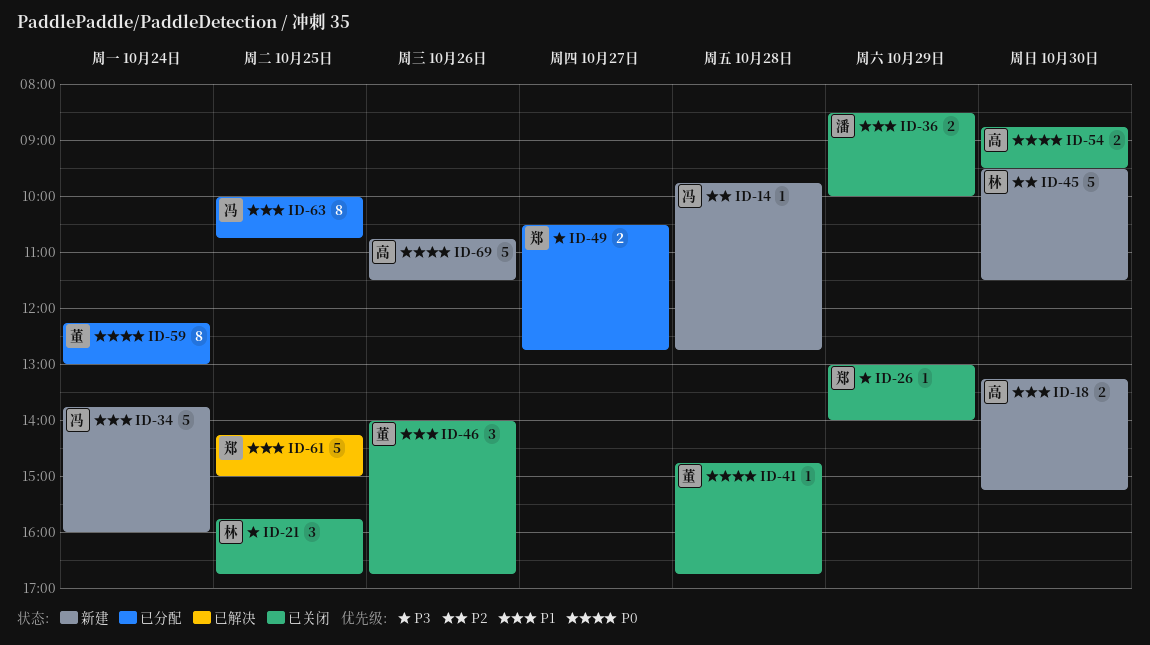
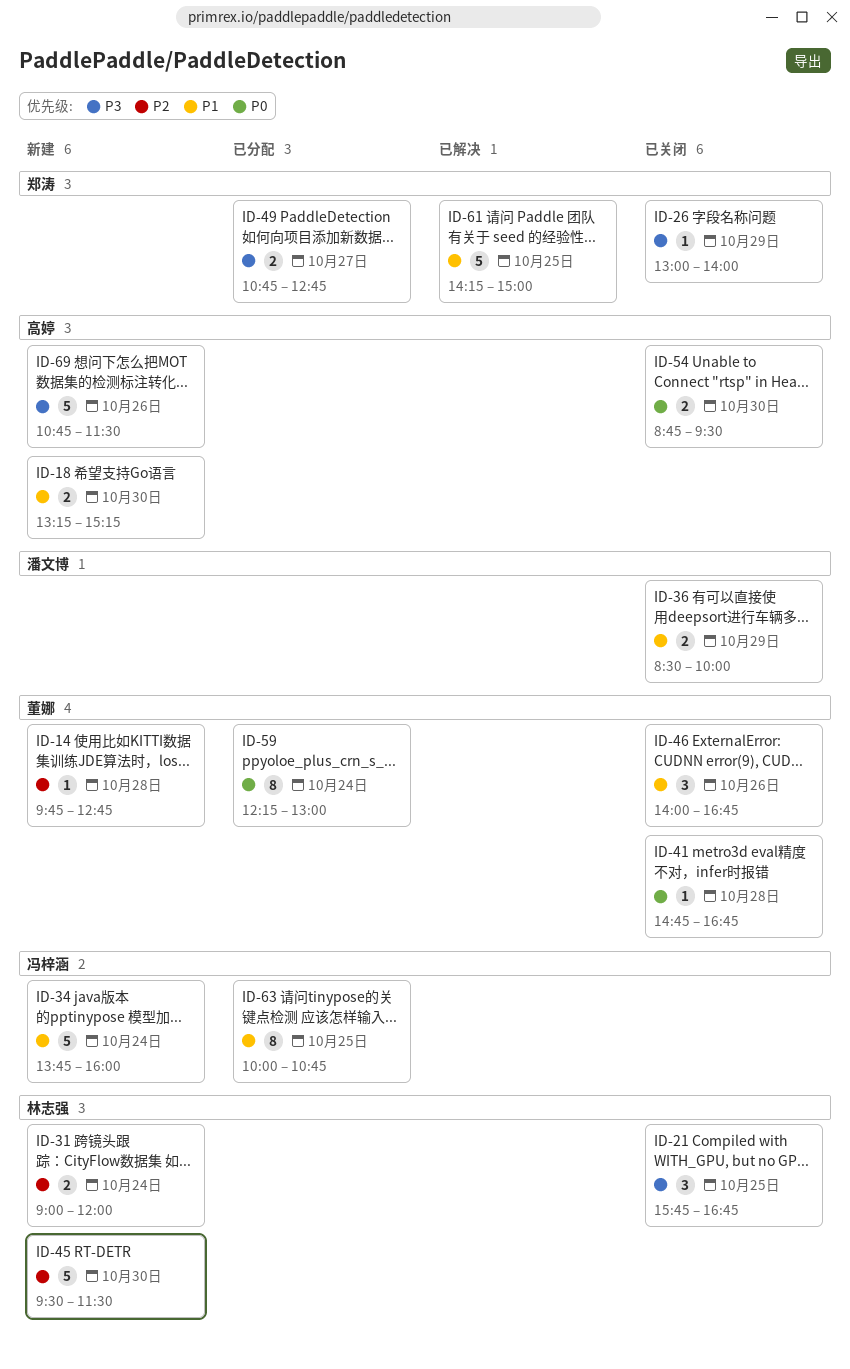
ID-14, owner: 冯梓涵 -> 董娜
ID-31: none -> present
ID-49, begins: 10:30 -> 10:45
ID-69, priority: P0 -> P3

